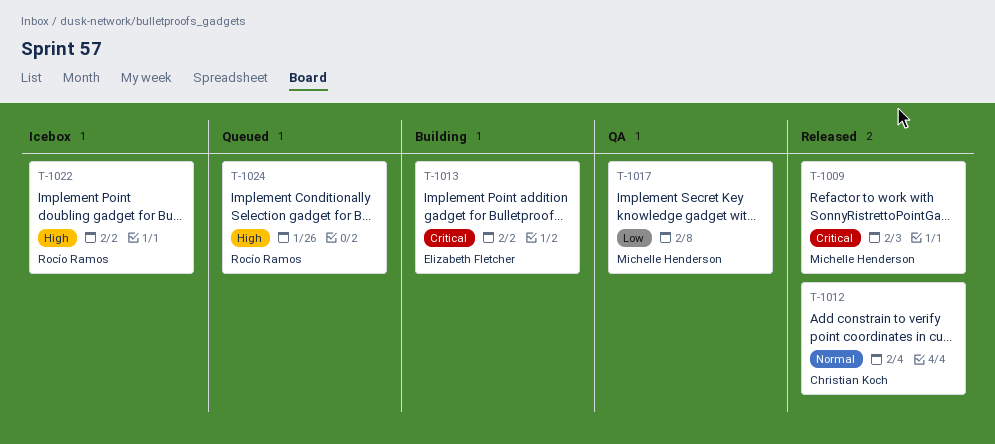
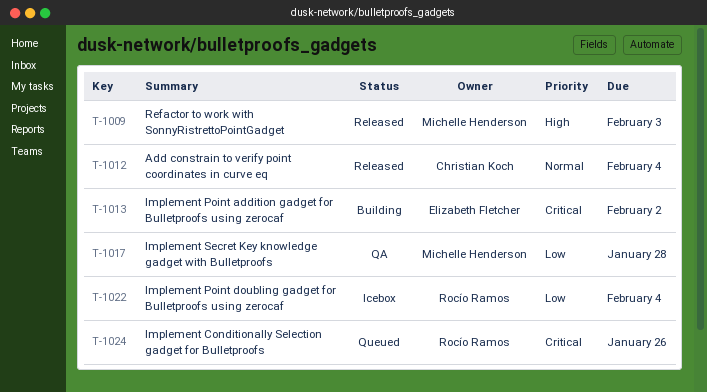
T-1009, priority: Critical -> High
T-1017, due: Feb 8 -> Jan 28
T-1022, priority: High -> Low
T-1022, due: Feb 2 -> Feb 4
T-1024, priority: High -> Critical

